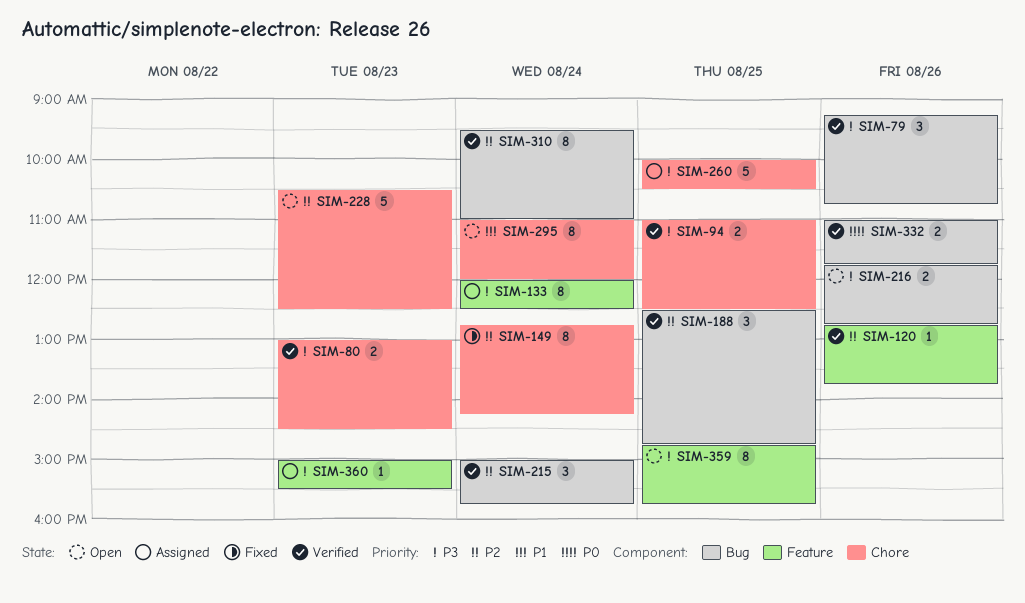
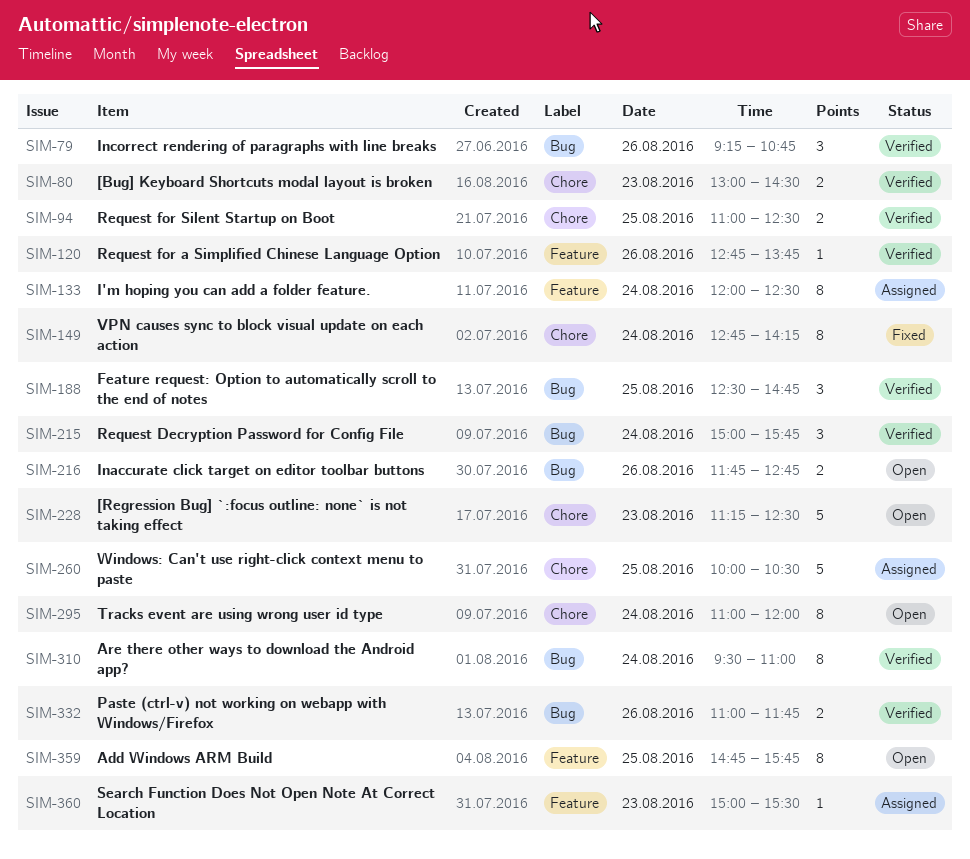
SIM-228, begins: 10:30 -> 11:15

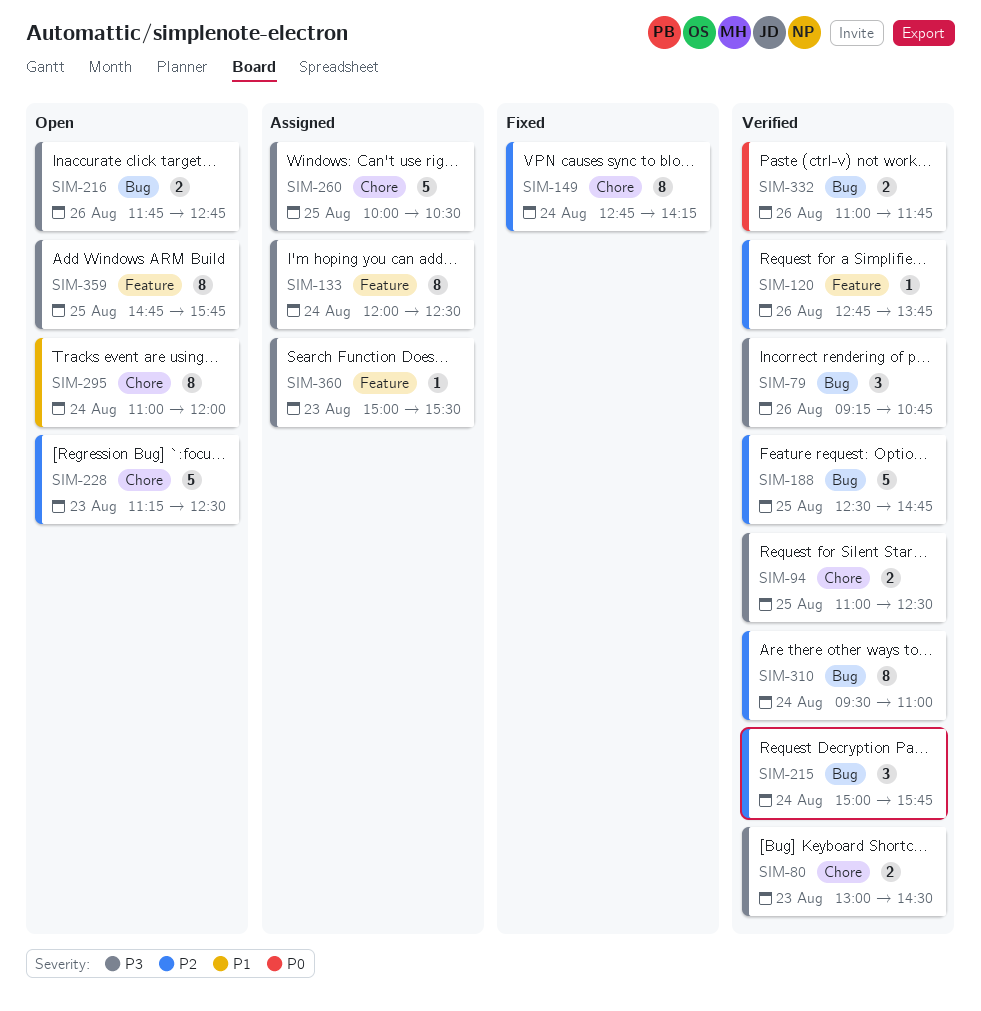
SIM-188, estimate: 3 -> 5

